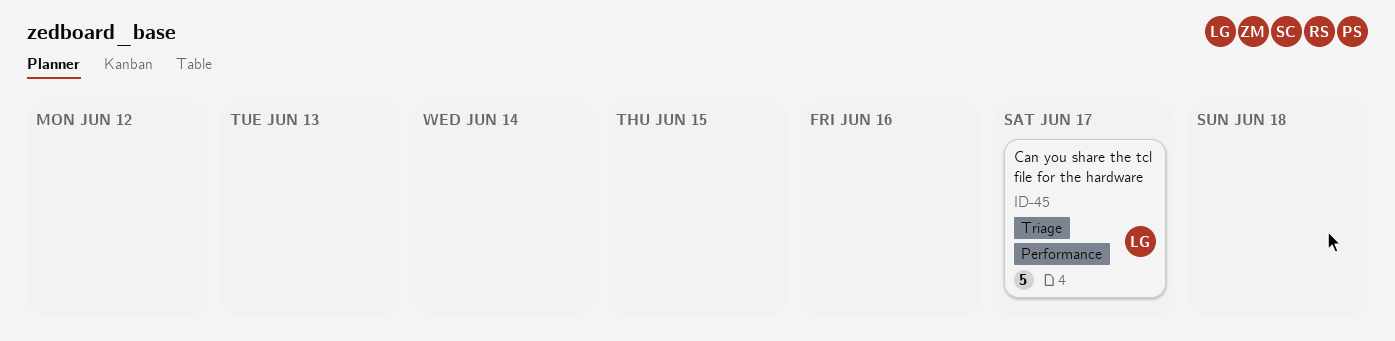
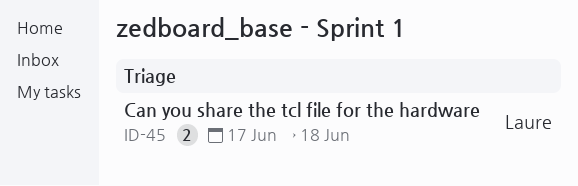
ID-45, estimate: 5 -> 2
ID-45, due: Jun 17 -> Jun 18

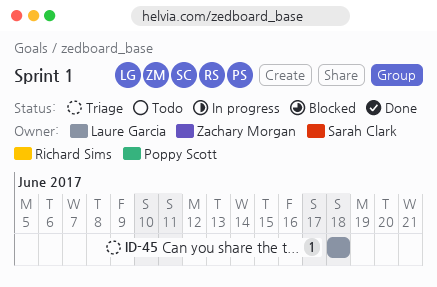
ID-45, estimate: 2 -> 1
ID-45, start: Jun 17 -> Jun 18

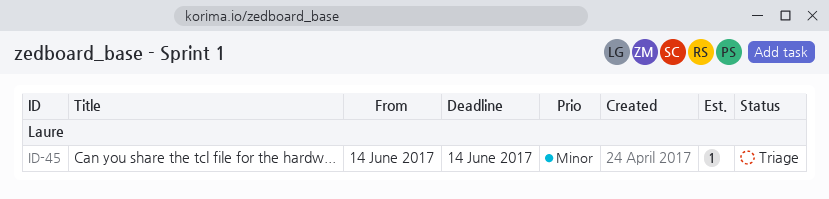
ID-45, start: Jun 18 -> Jun 14
ID-45, due: Jun 18 -> Jun 14

